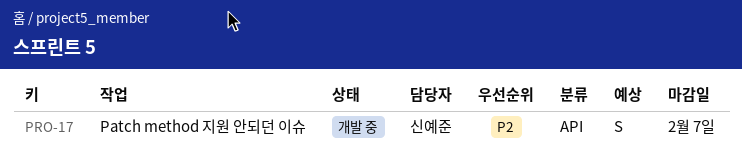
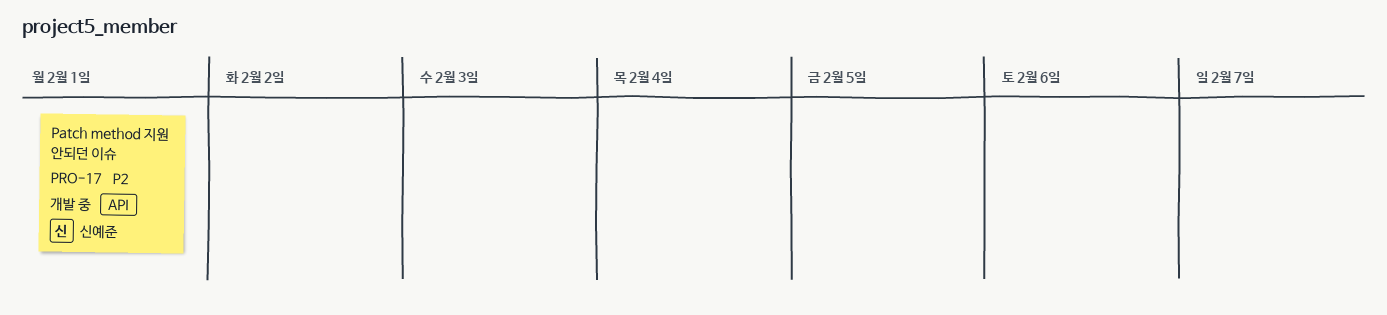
PRO-17, due: Feb 7 -> Feb 1

